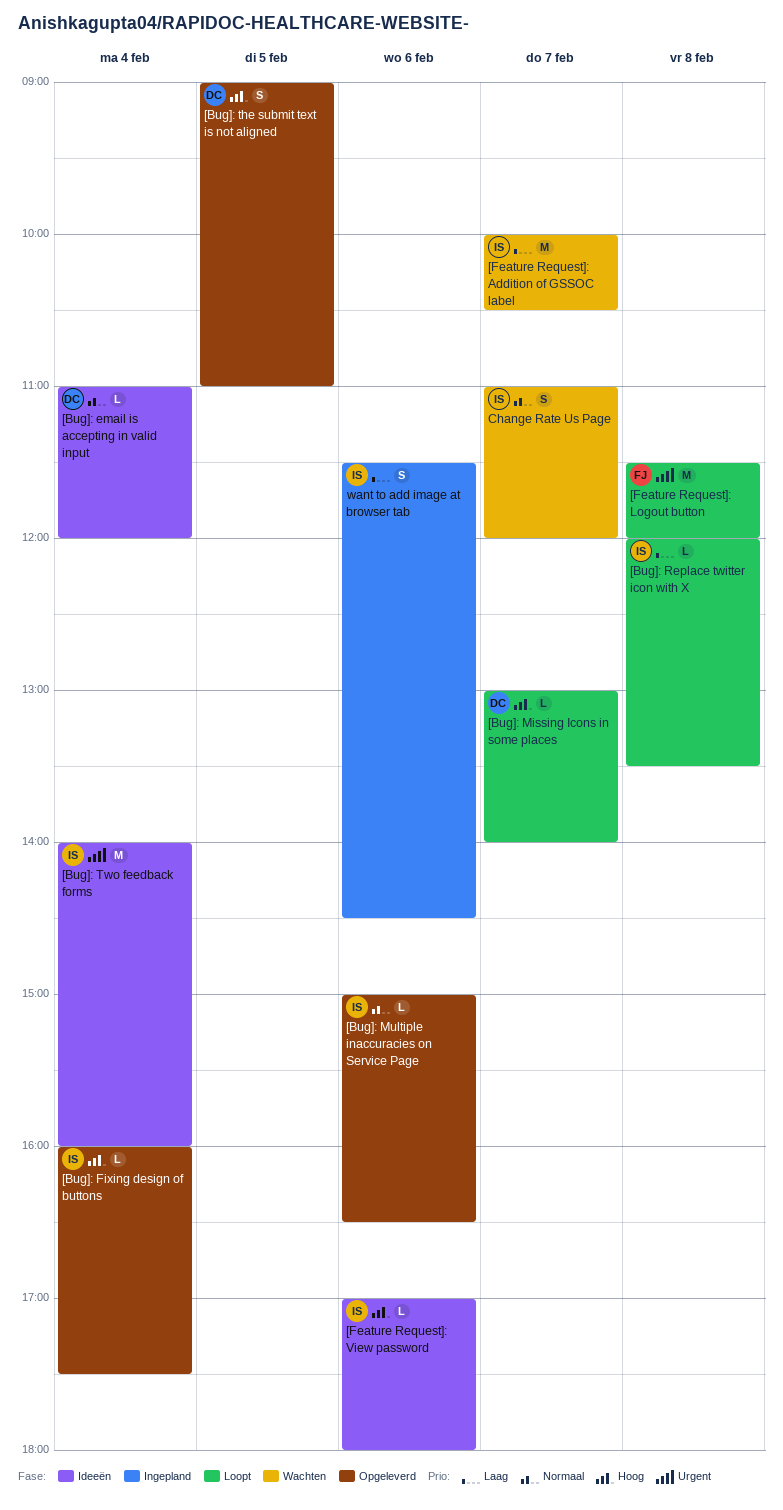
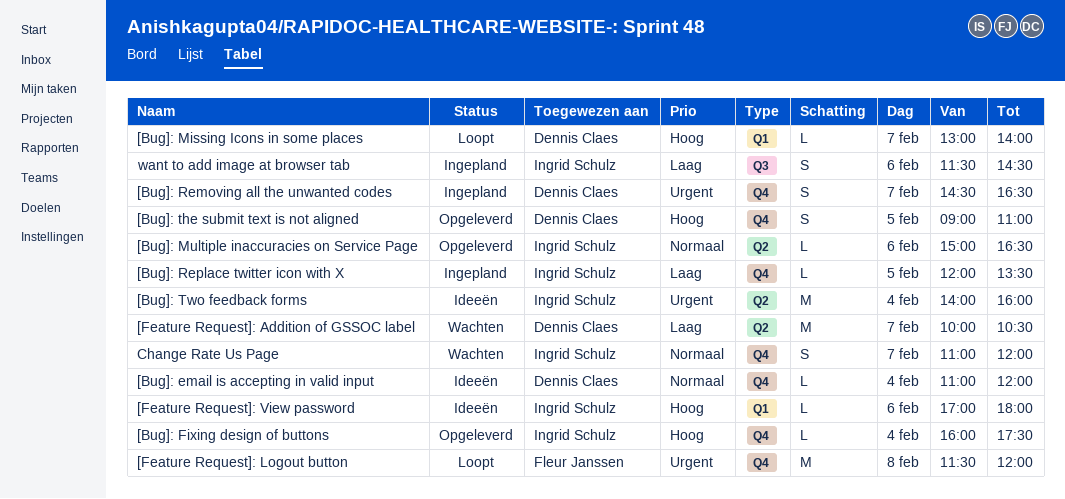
[Bug]: Removing all the unwanted codes: none -> present
[Bug]: Replace twitter icon with X, status: Loopt -> Ingepland
[Bug]: Replace twitter icon with X, day: Feb 8 -> Feb 5
[Feature Request]: Addition of GSSOC label, owner: Ingrid Schulz -> Dennis Claes

